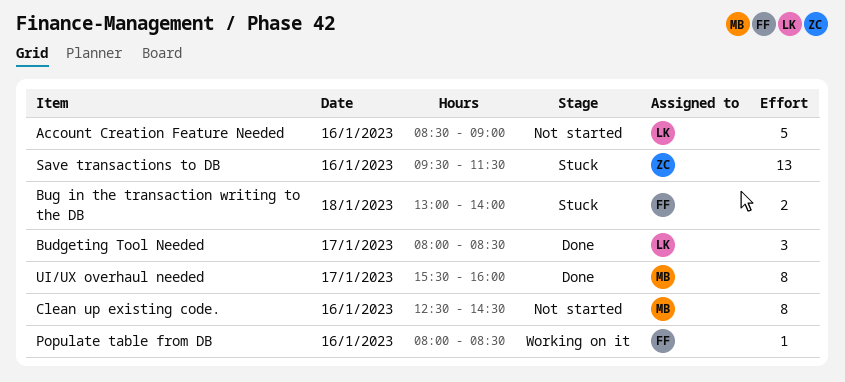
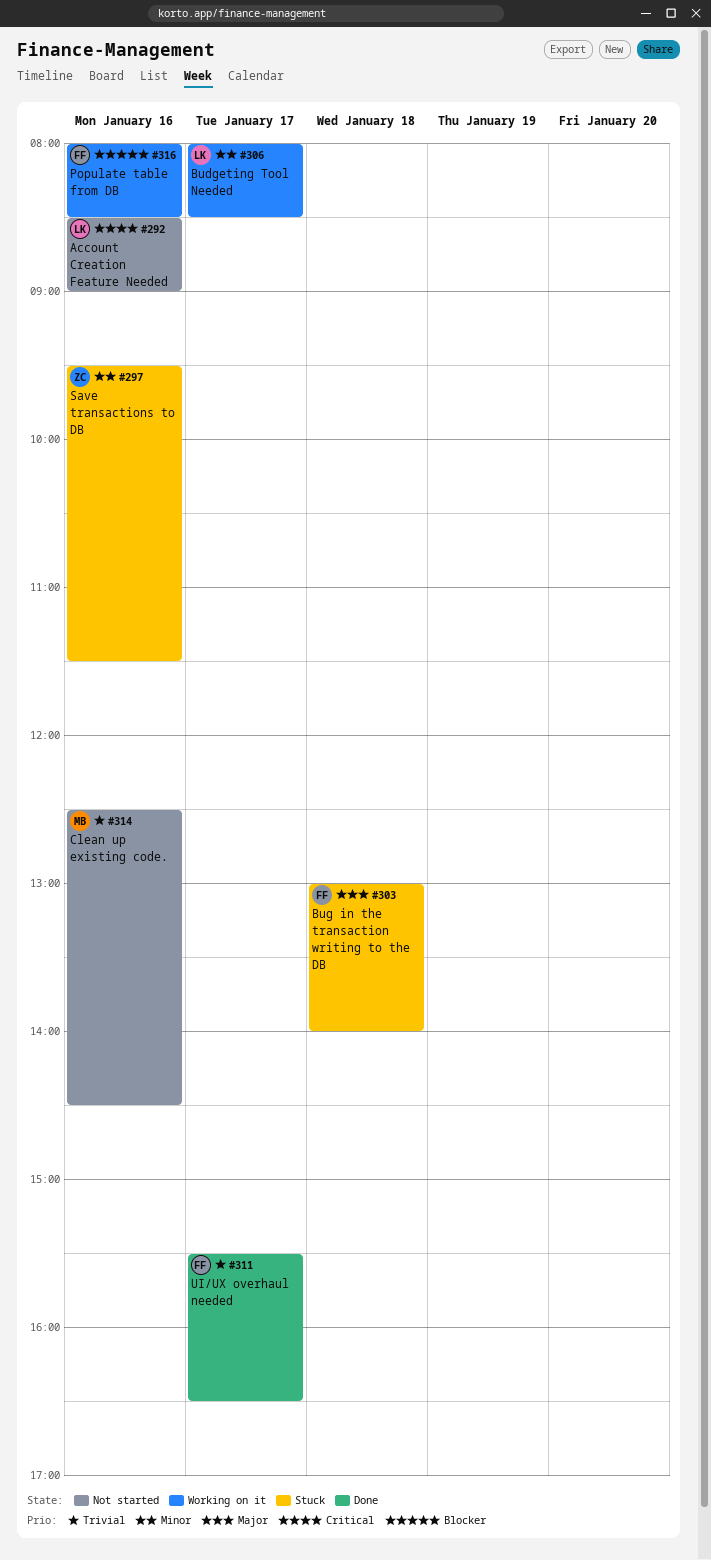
Budgeting Tool Needed, status: Done -> Working on it
UI/UX overhaul needed, owner: MB -> FF
UI/UX overhaul needed, ends: 16:00 -> 16:30

